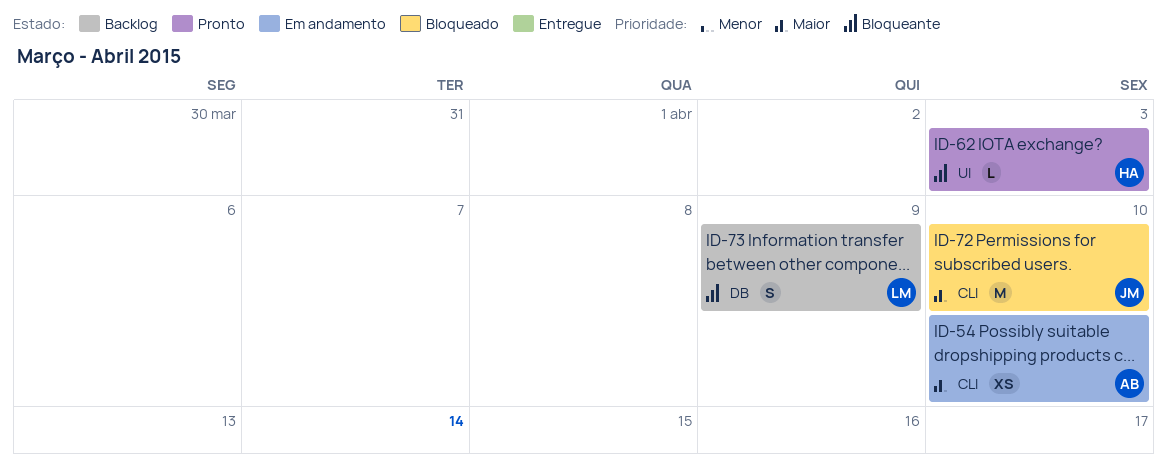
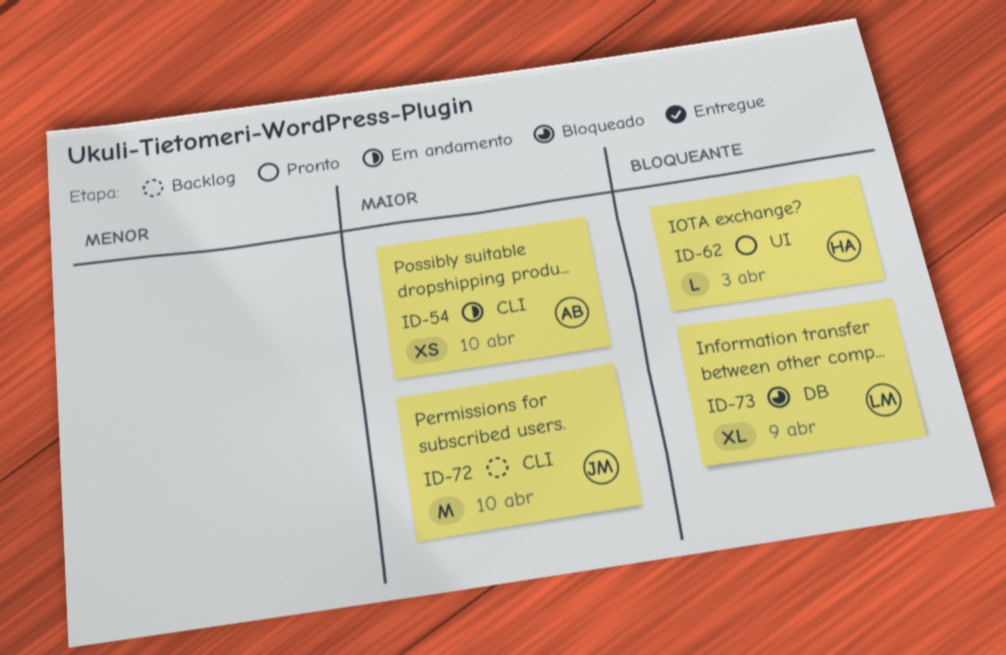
ID-72, status: Bloqueado -> Backlog
ID-73, status: Backlog -> Bloqueado
ID-73, estimate: S -> XL

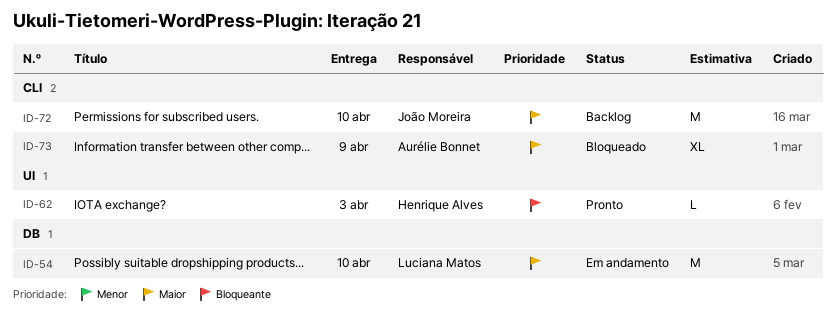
ID-54, owner: Aurélie Bonnet -> Luciana Matos
ID-54, label: CLI -> DB
ID-54, estimate: XS -> M
ID-73, owner: Luciana Matos -> Aurélie Bonnet
ID-73, priority: Bloqueante -> Maior
ID-73, label: DB -> CLI

